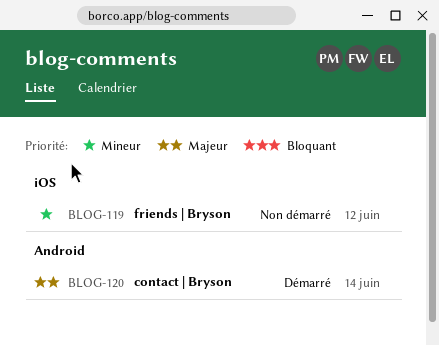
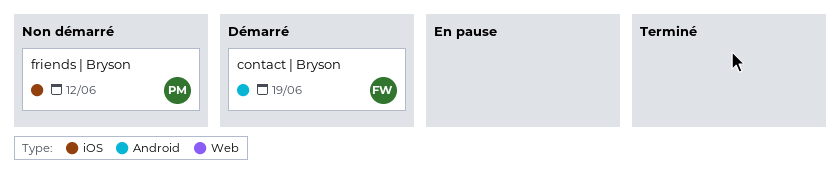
contact | Bryson, due: Jun 14 -> Jun 19

